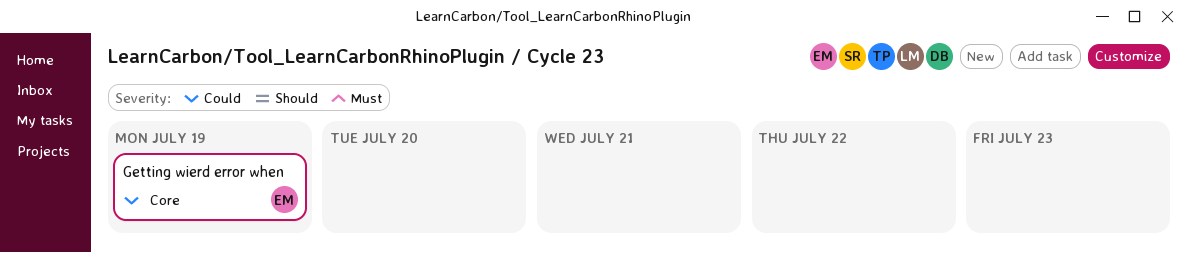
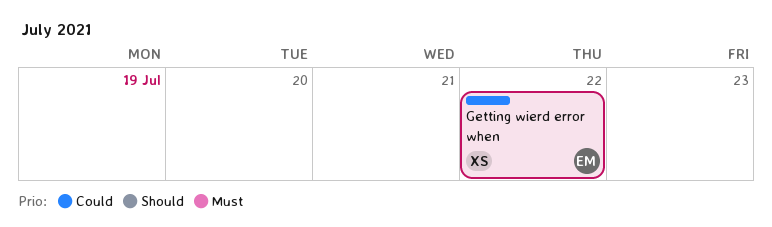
Getting wierd error when, due: Jul 19 -> Jul 22

